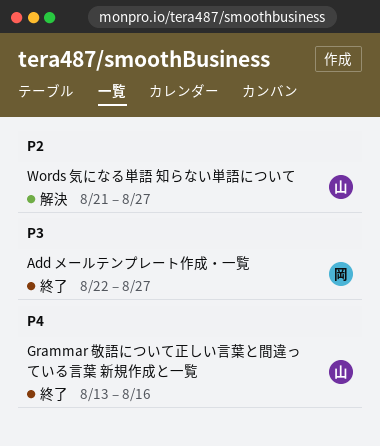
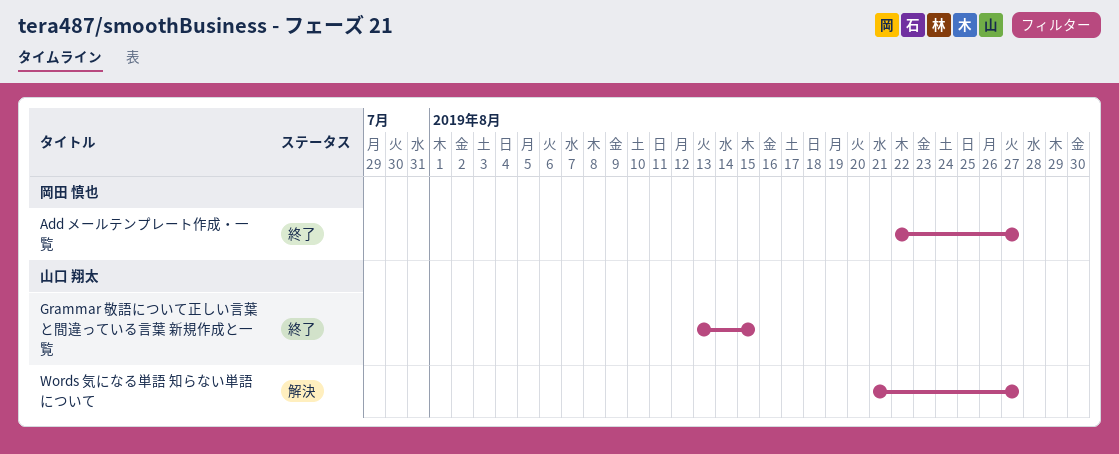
Grammar 敬語について正しい言葉と間違っている言葉 新規作成と一覧, due: Aug 16 -> Aug 15

